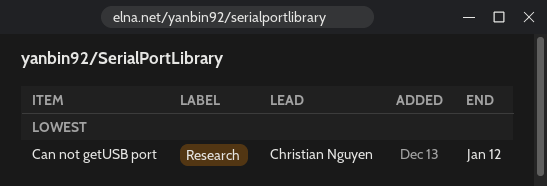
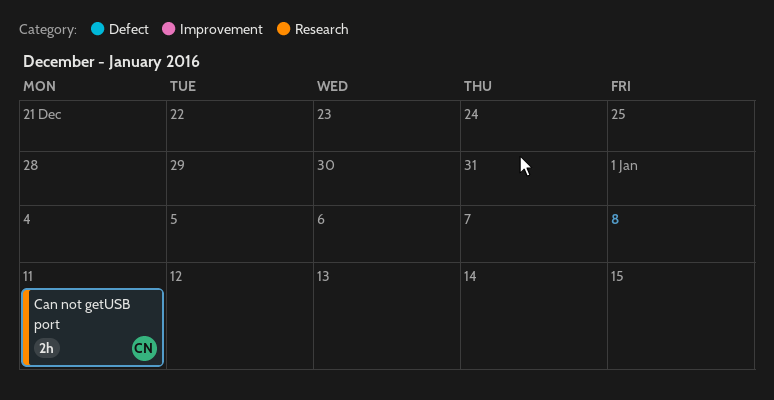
Can not getUSB port, due: Jan 12 -> Jan 11

